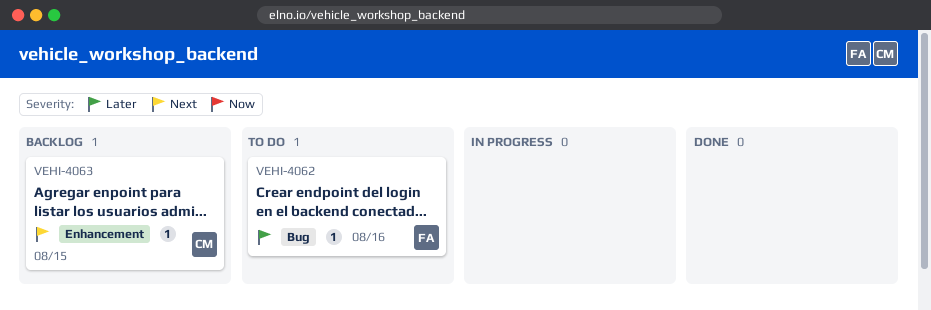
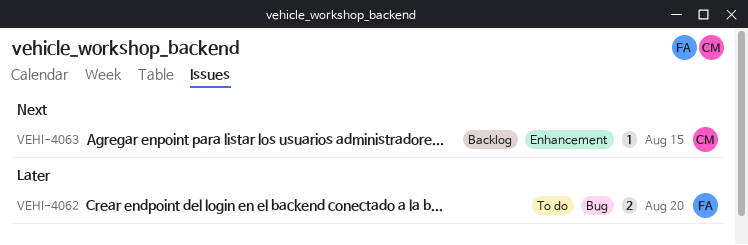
VEHI-4062, estimate: 1 -> 2
VEHI-4062, due: Aug 16 -> Aug 20

